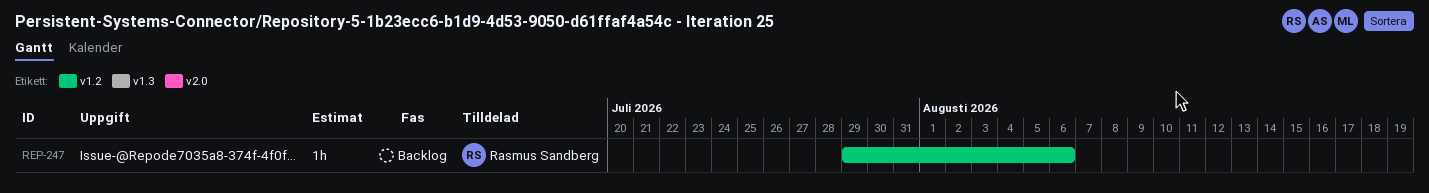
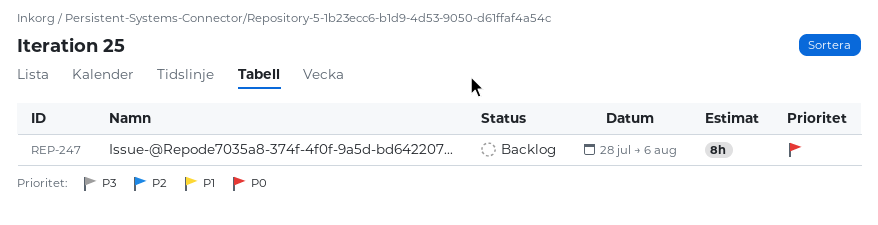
REP-247, estimate: 1h -> 8h
REP-247, start: Jul 29 -> Jul 28

